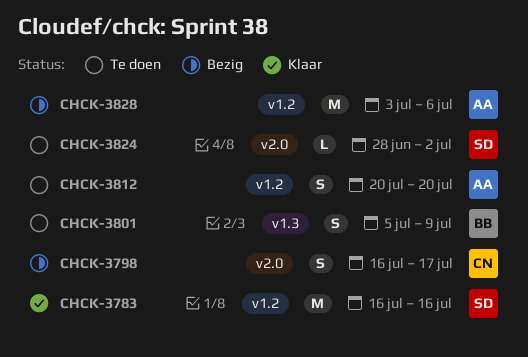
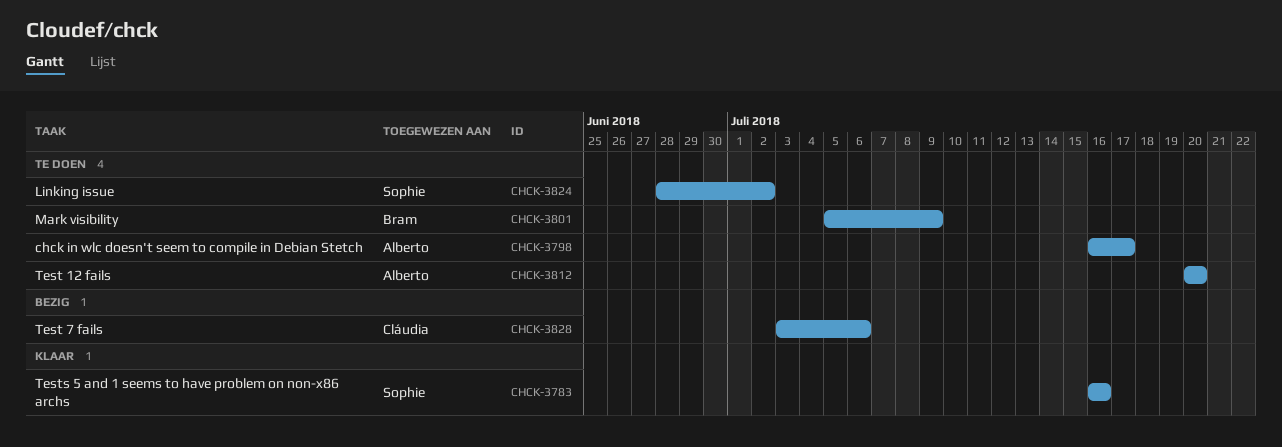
CHCK-3798, status: Bezig -> Te doen
CHCK-3798, owner: Cláudia -> Alberto
CHCK-3828, owner: Alberto -> Cláudia

